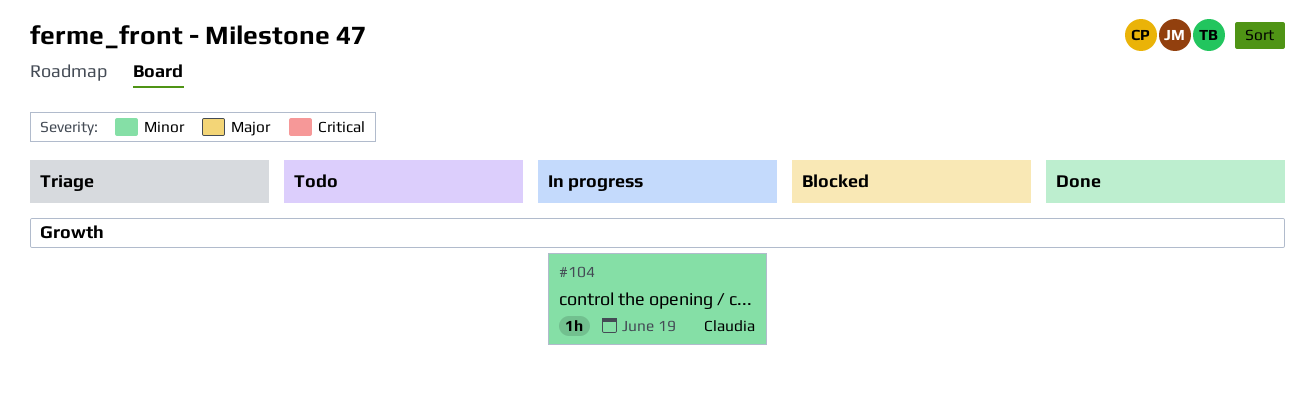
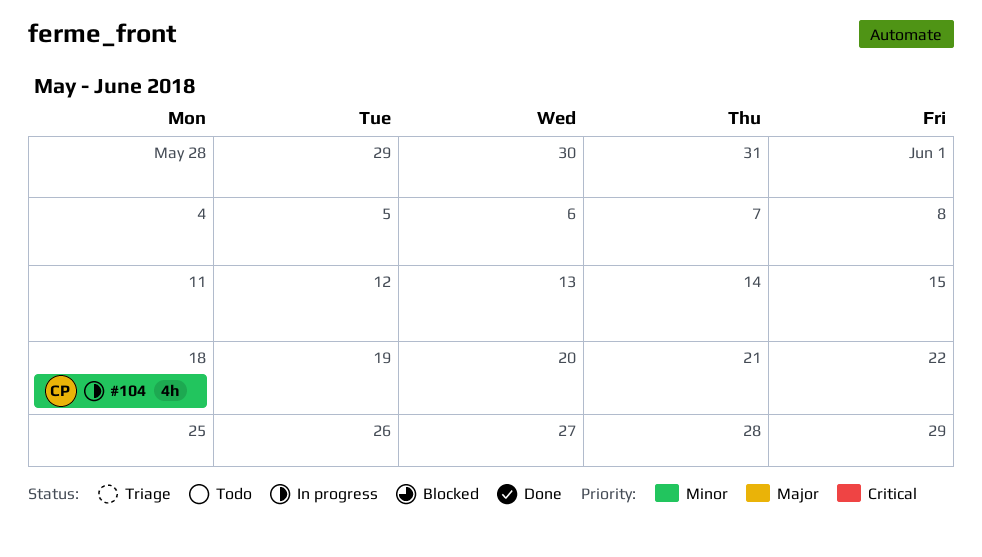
#104, estimate: 1h -> 4h
#104, due: Jun 19 -> Jun 18

